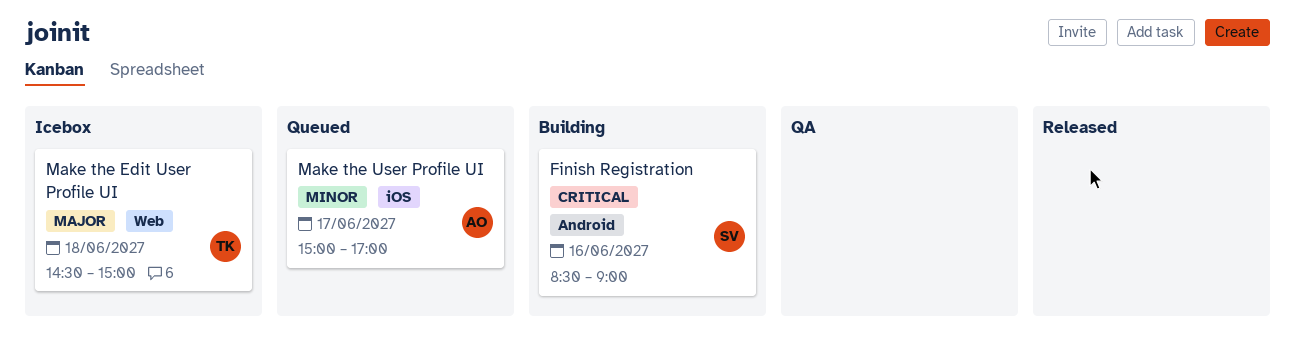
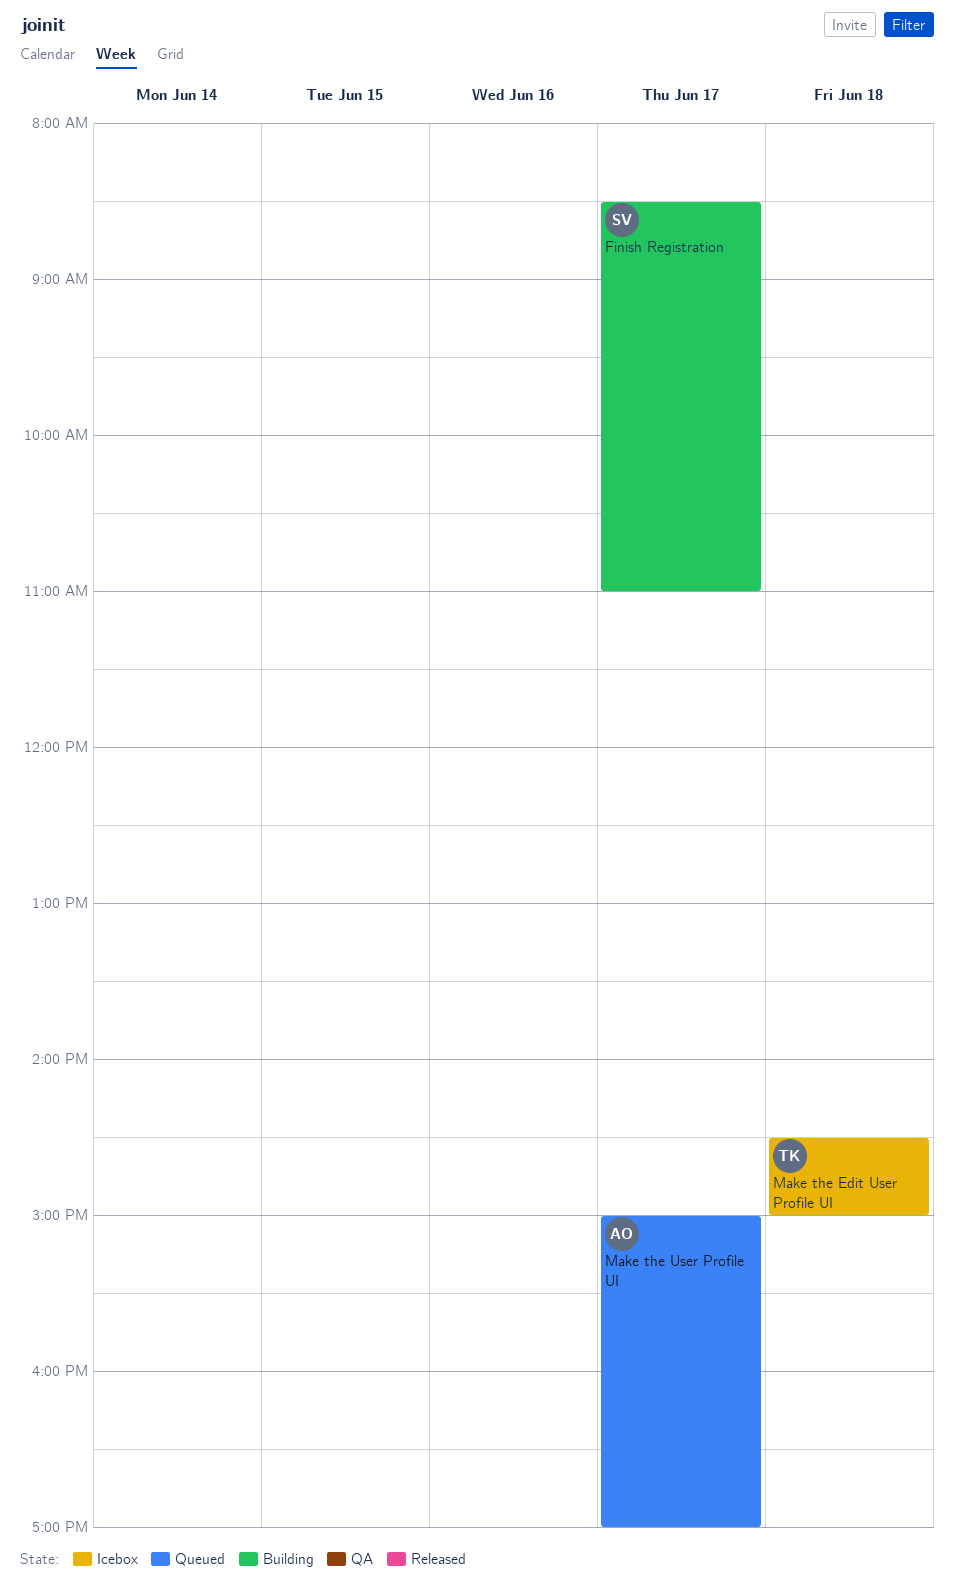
Finish Registration, day: Jun 16 -> Jun 17
Finish Registration, ends: 09:00 -> 11:00

